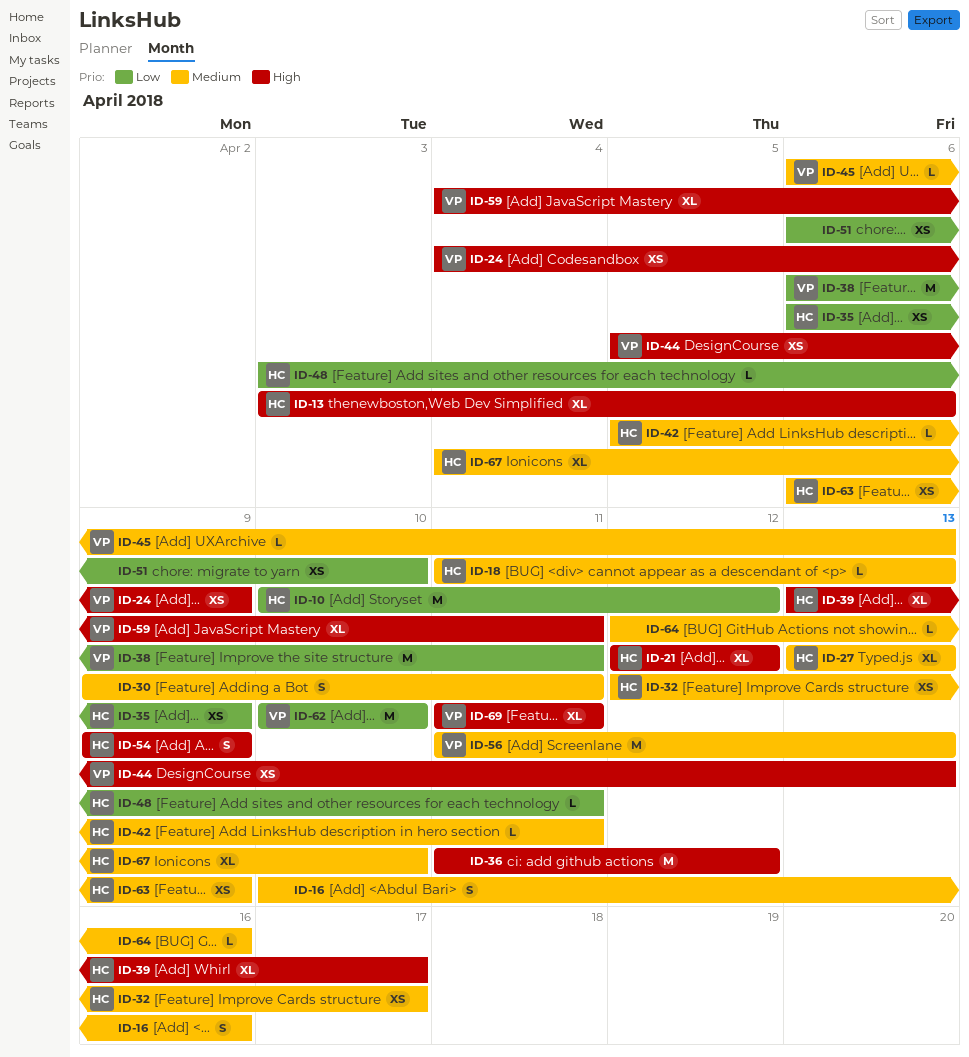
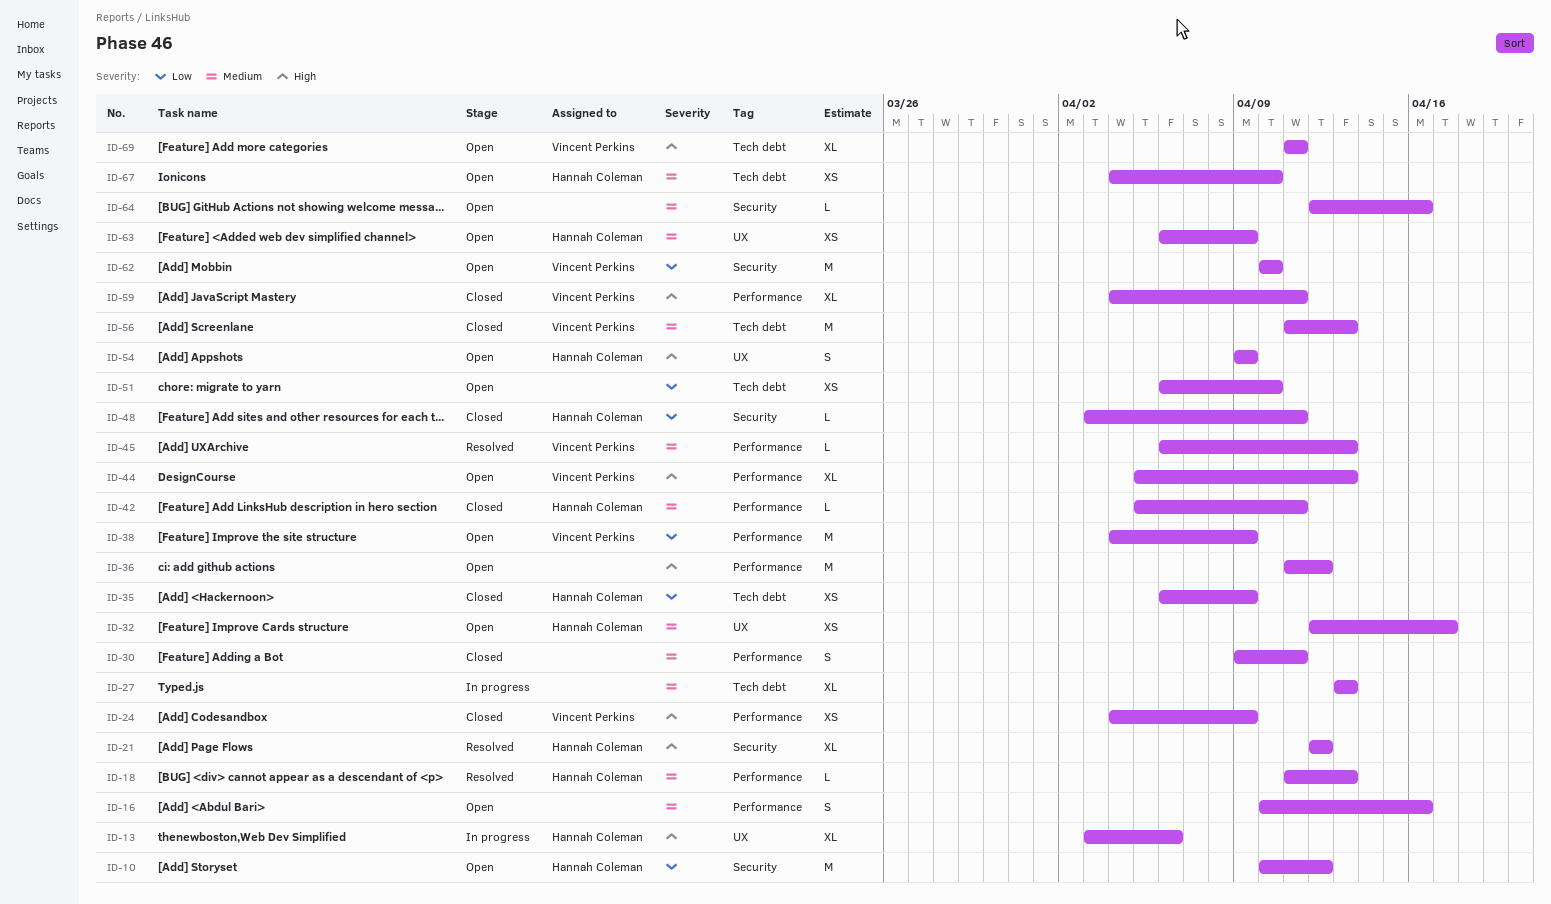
ID-27, owner: Hannah Coleman -> none
ID-38, start: Apr 6 -> Apr 4
ID-38, due: Apr 11 -> Apr 9
ID-39: present -> none
ID-44, estimate: XS -> XL
ID-67, estimate: XL -> XS

